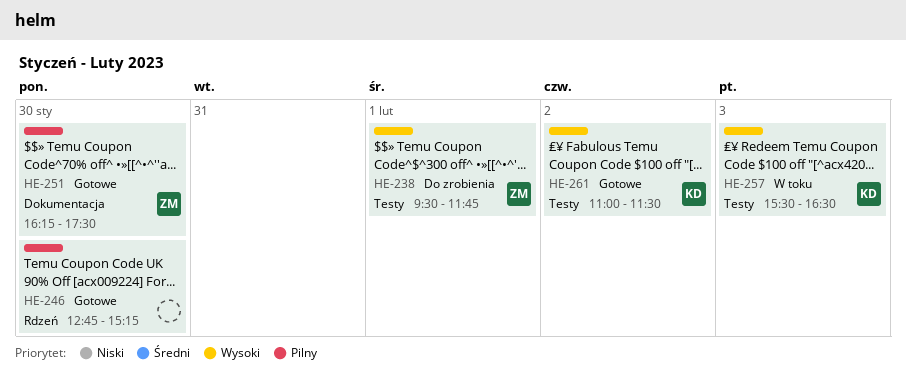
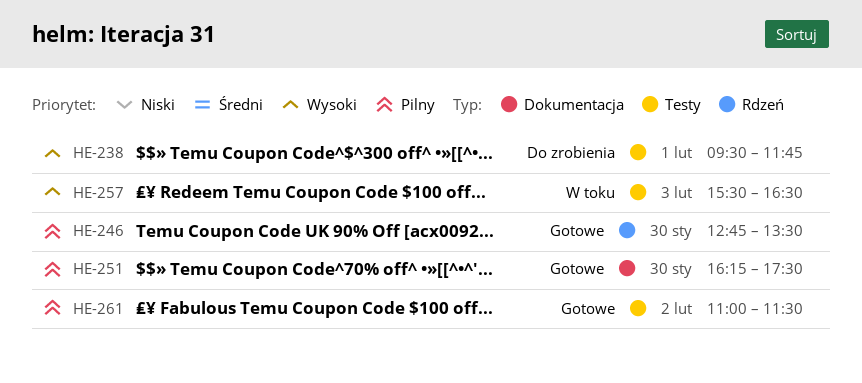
HE-246, ends: 15:15 -> 13:30
HE-261, priority: Wysoki -> Pilny

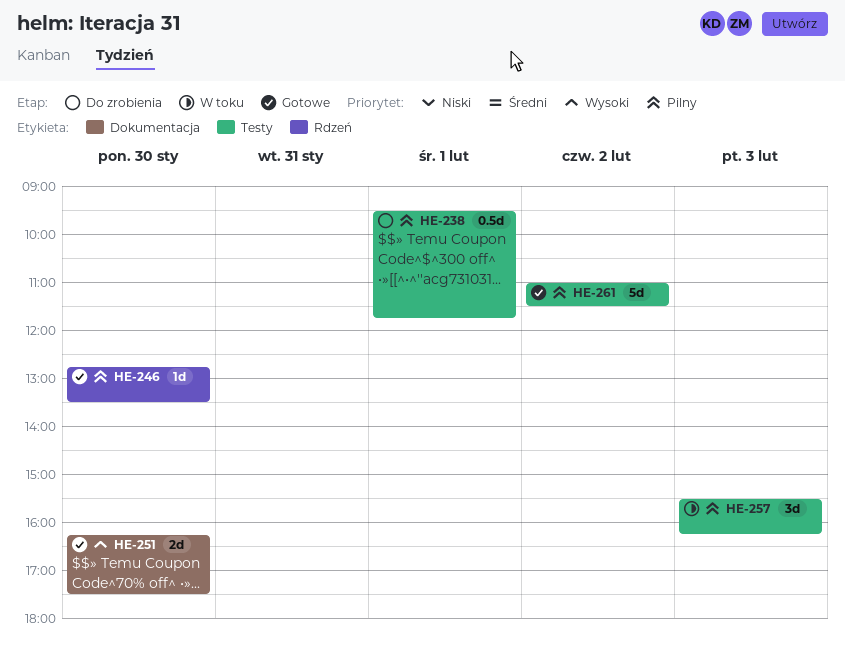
HE-238, priority: Wysoki -> Pilny
HE-251, priority: Pilny -> Wysoki
HE-257, priority: Wysoki -> Pilny
HE-257, ends: 16:30 -> 16:15

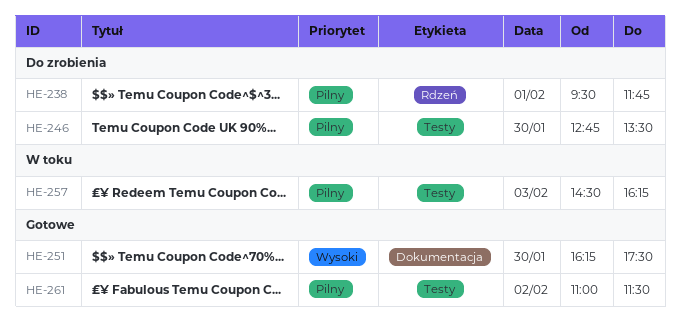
HE-238, label: Testy -> Rdzeń
HE-246, status: Gotowe -> Do zrobienia
HE-246, label: Rdzeń -> Testy
HE-257, begins: 15:30 -> 14:30

